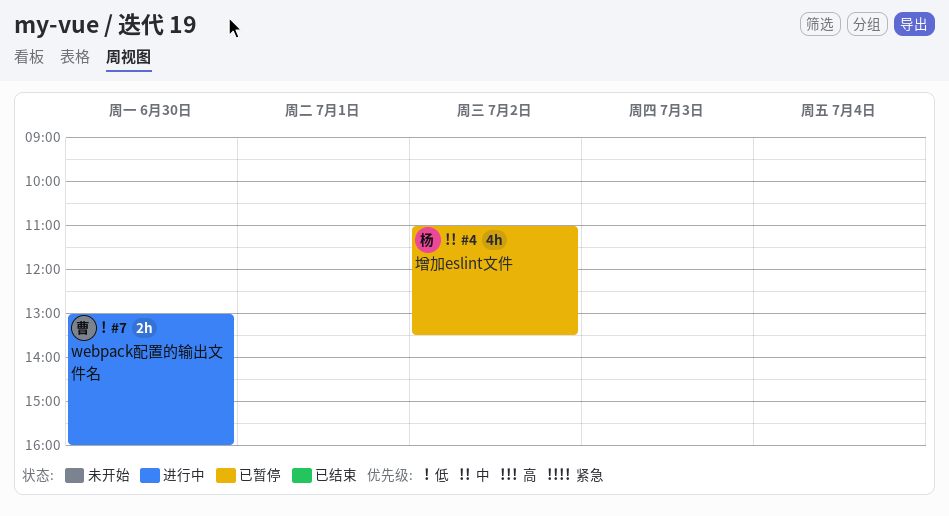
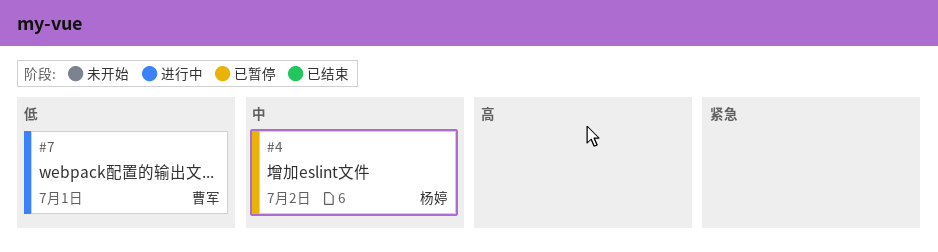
#7, day: Jun 30 -> Jul 1

